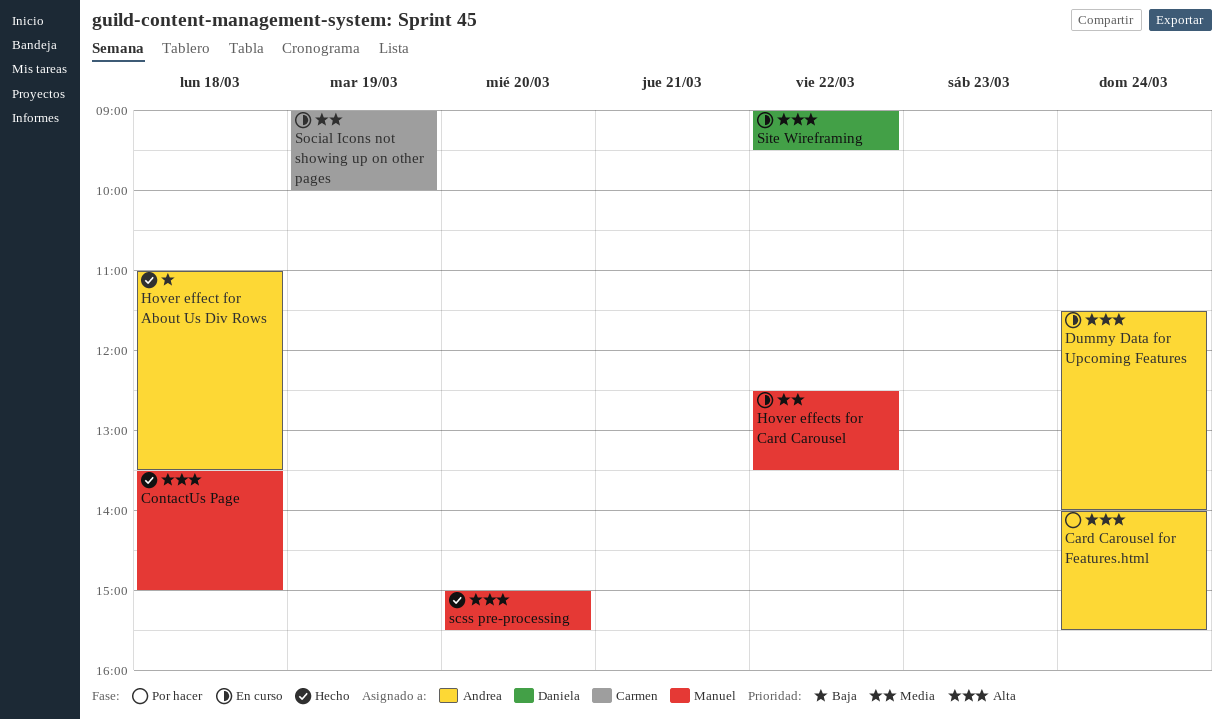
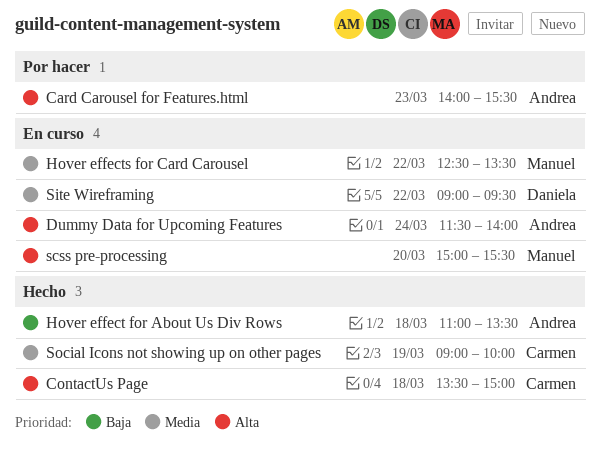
Card Carousel for Features.html, day: Mar 24 -> Mar 23
ContactUs Page, owner: Manuel -> Carmen
scss pre-processing, status: Hecho -> En curso
Site Wireframing, priority: Alta -> Media
Social Icons not showing up on other pages, status: En curso -> Hecho

